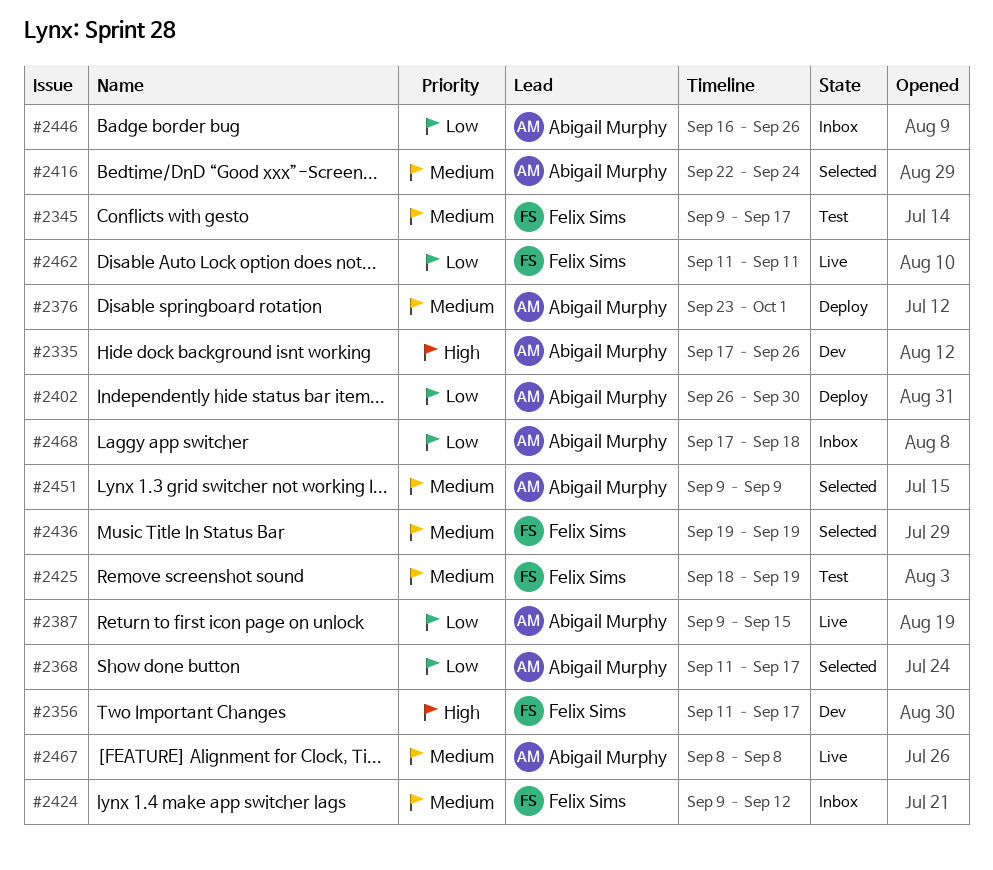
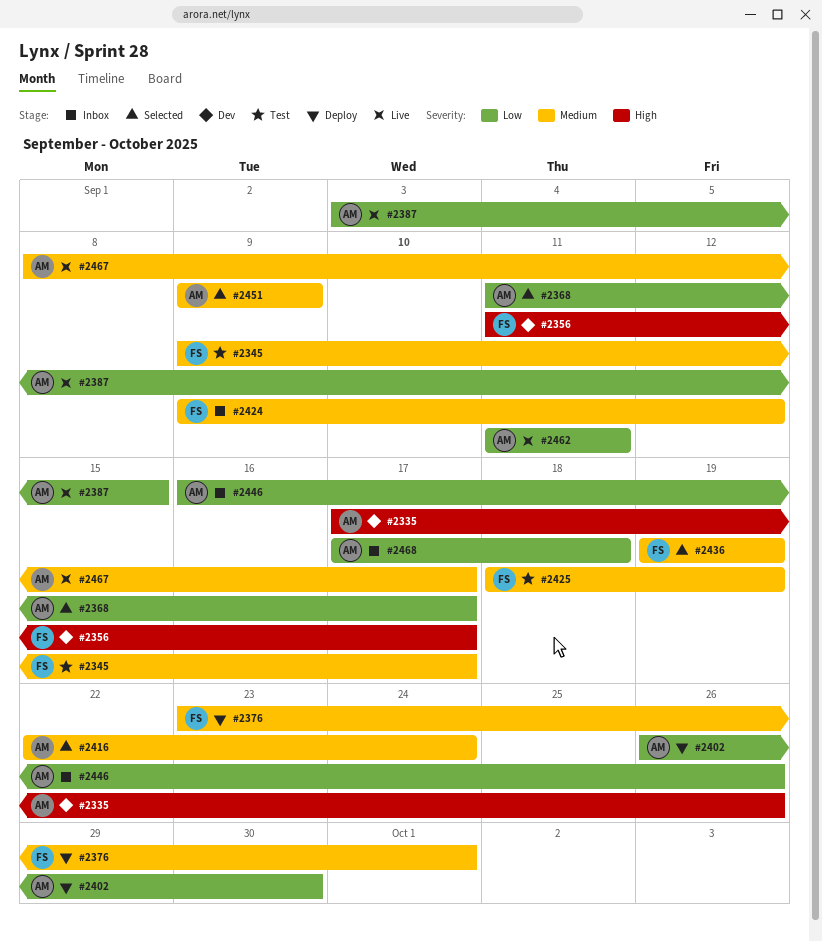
#2376, owner: Abigail Murphy -> Felix Sims
#2387, start: Sep 9 -> Sep 3
#2462, owner: Felix Sims -> Abigail Murphy
#2467, due: Sep 8 -> Sep 17

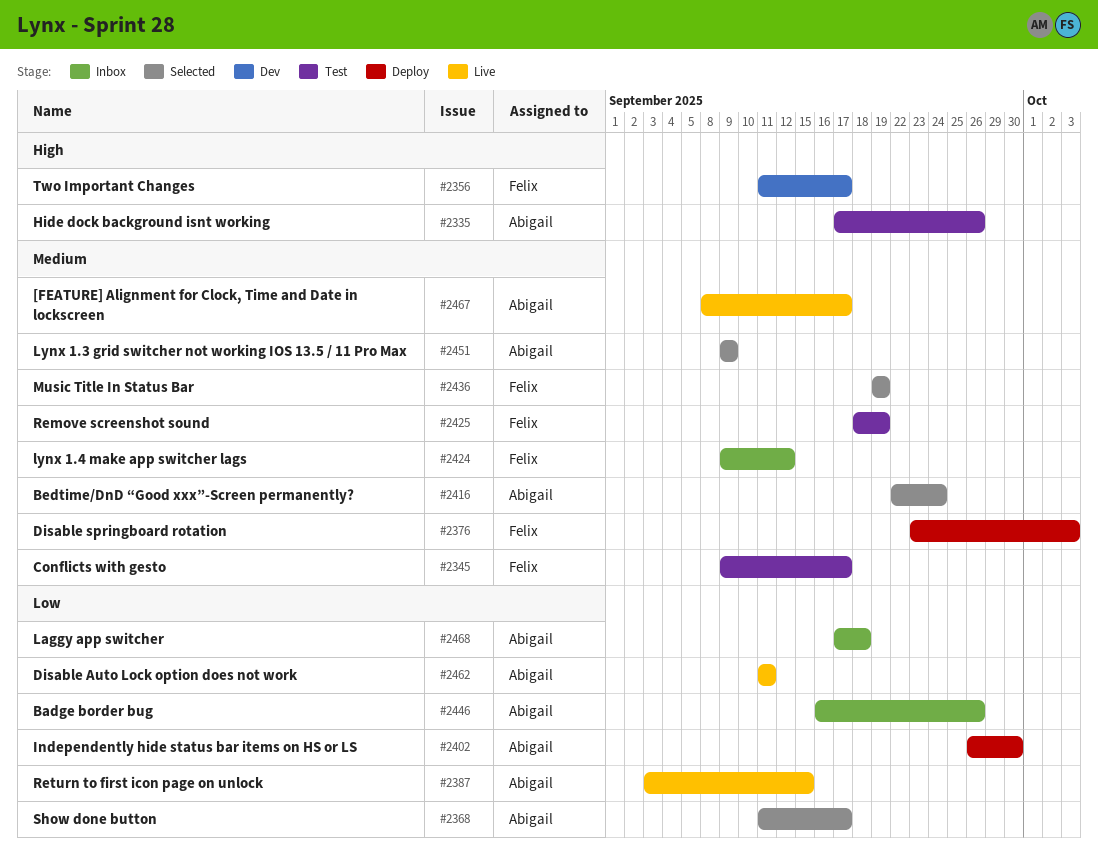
#2335, status: Dev -> Test
#2376, due: Oct 1 -> Oct 3

